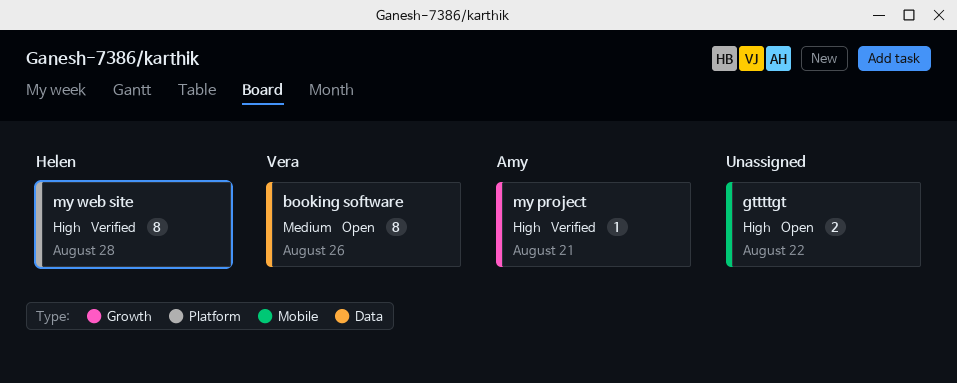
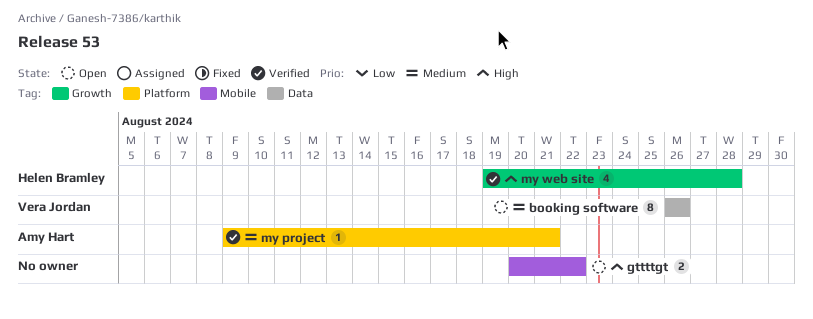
my project, priority: High -> Medium
my project, label: Growth -> Platform
my web site, label: Platform -> Growth
my web site, estimate: 8 -> 4

